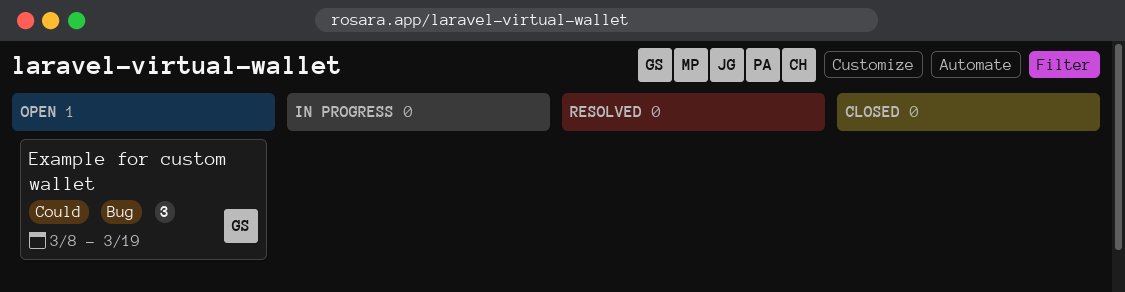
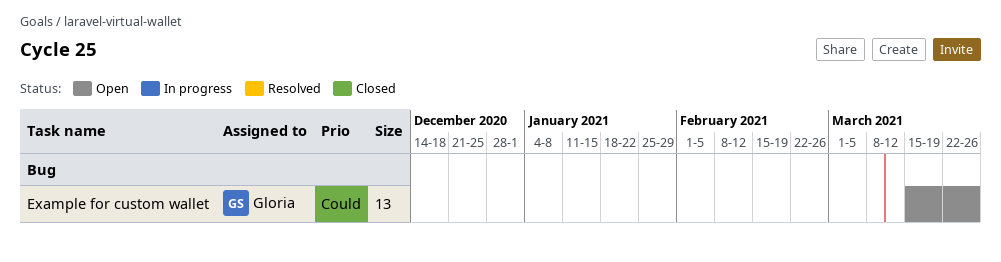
Example for custom wallet, estimate: 3 -> 13
Example for custom wallet, start: Mar 8 -> Mar 15
Example for custom wallet, due: Mar 19 -> Mar 26

